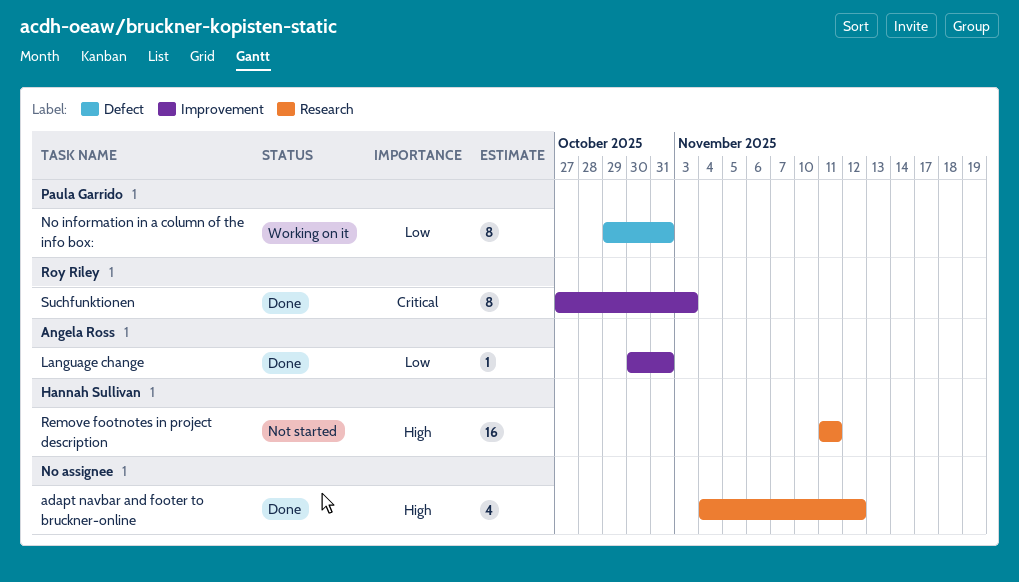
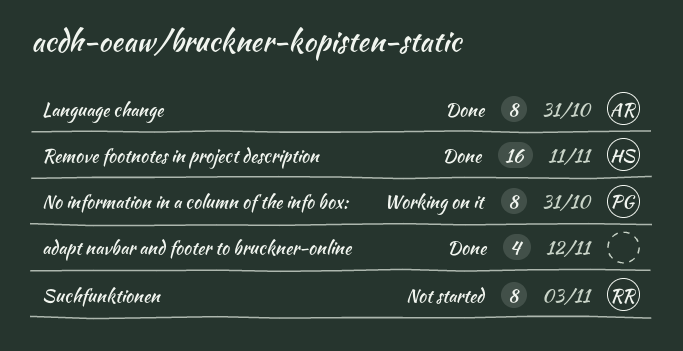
Language change, estimate: 1 -> 8
Remove footnotes in project description, status: Not started -> Done
Suchfunktionen, status: Done -> Not started

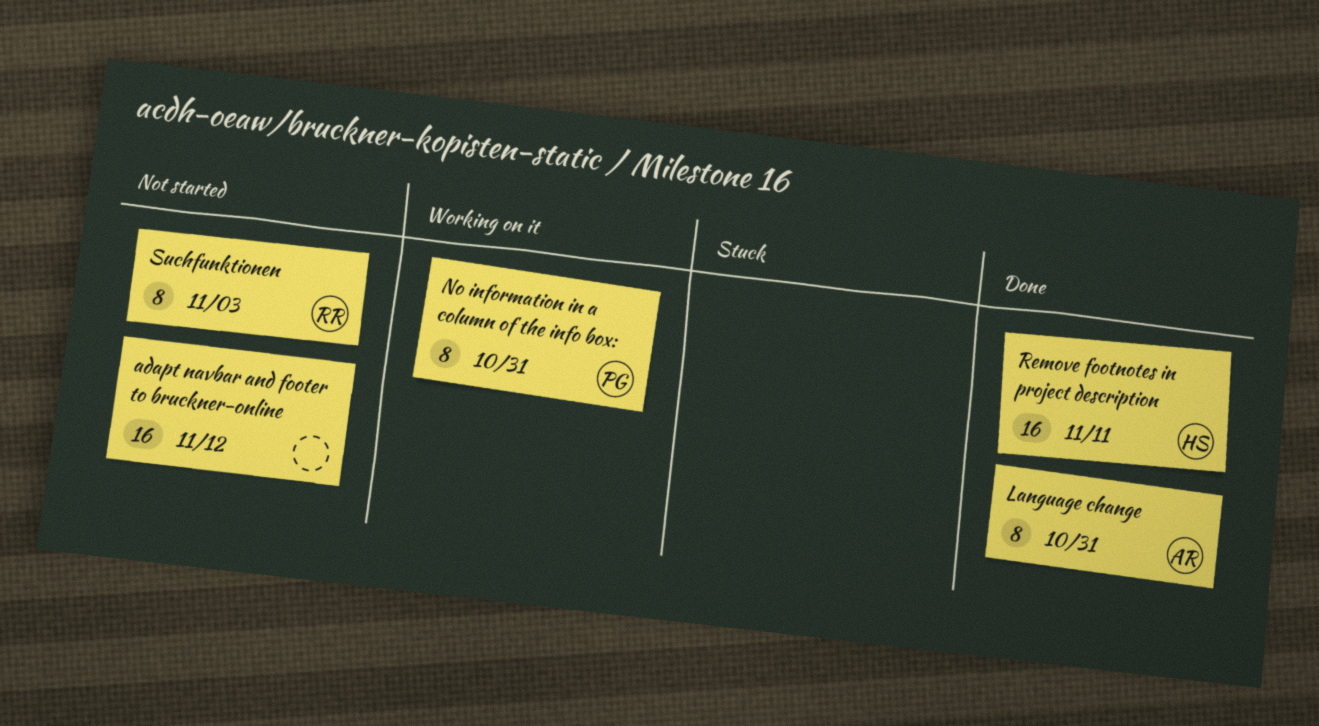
adapt navbar and footer to bruckner-online, status: Done -> Not started
adapt navbar and footer to bruckner-online, estimate: 4 -> 16

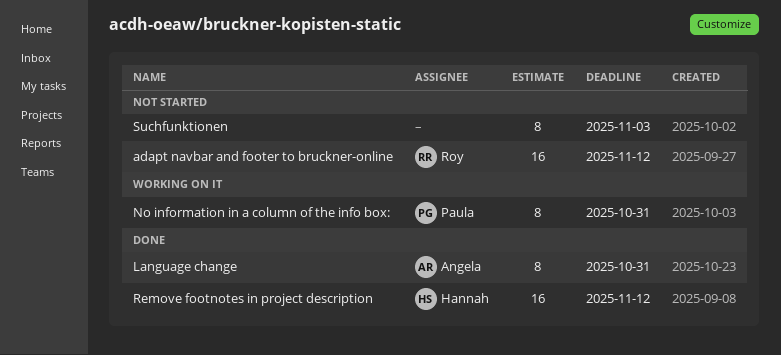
adapt navbar and footer to bruckner-online, owner: none -> Roy
Remove footnotes in project description, due: Nov 11 -> Nov 12
Suchfunktionen, owner: Roy -> none

